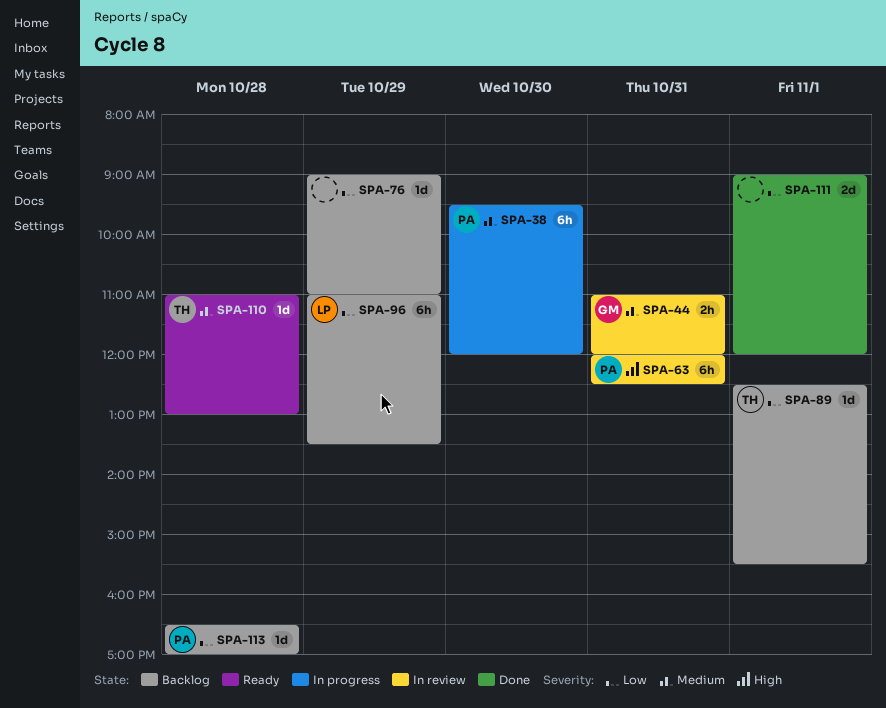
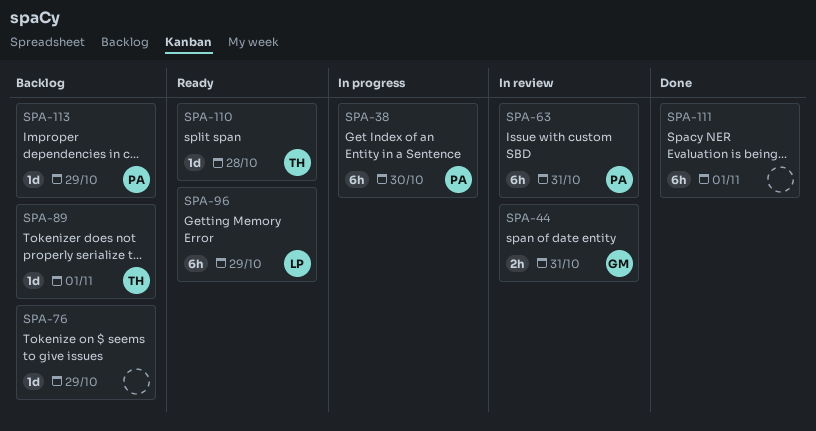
SPA-96, status: Backlog -> Ready
SPA-111, estimate: 2d -> 6h
SPA-113, day: Oct 28 -> Oct 29

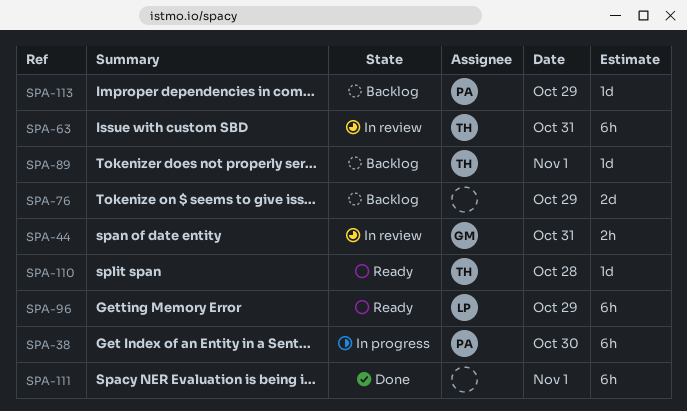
SPA-63, owner: PA -> TH
SPA-76, estimate: 1d -> 2d

